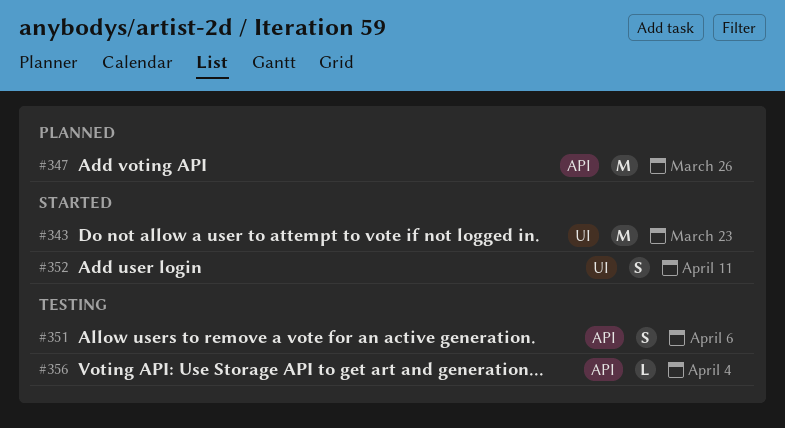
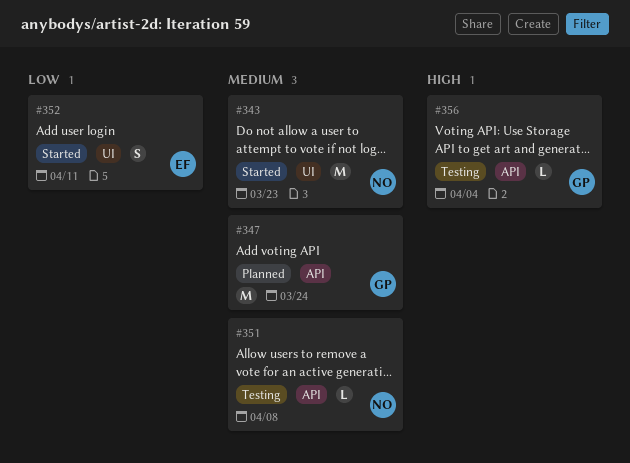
#347, due: Mar 26 -> Mar 24
#351, estimate: S -> L
#351, due: Apr 6 -> Apr 8

